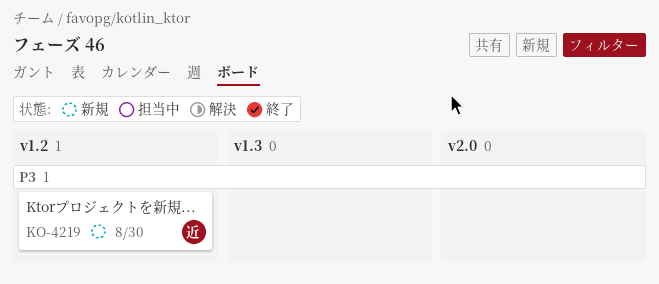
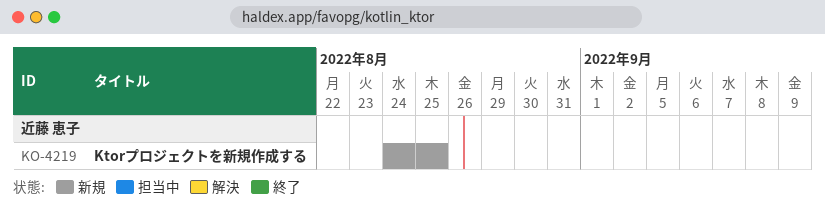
KO-4219, due: Aug 30 -> Aug 25

